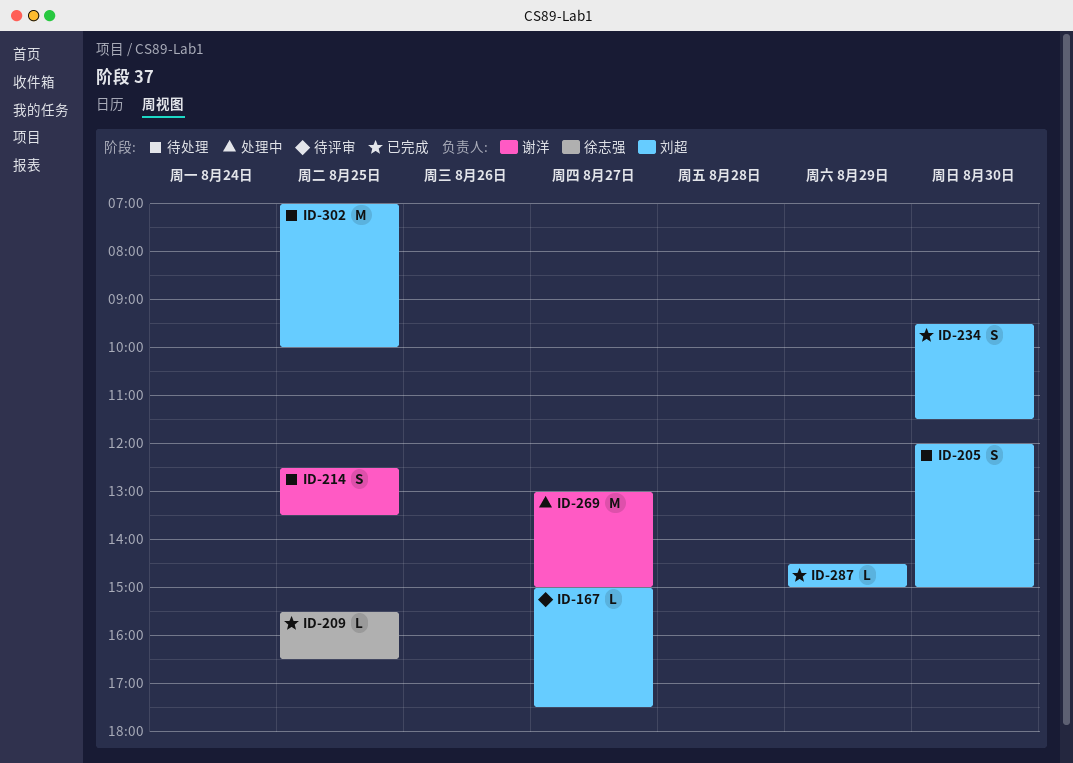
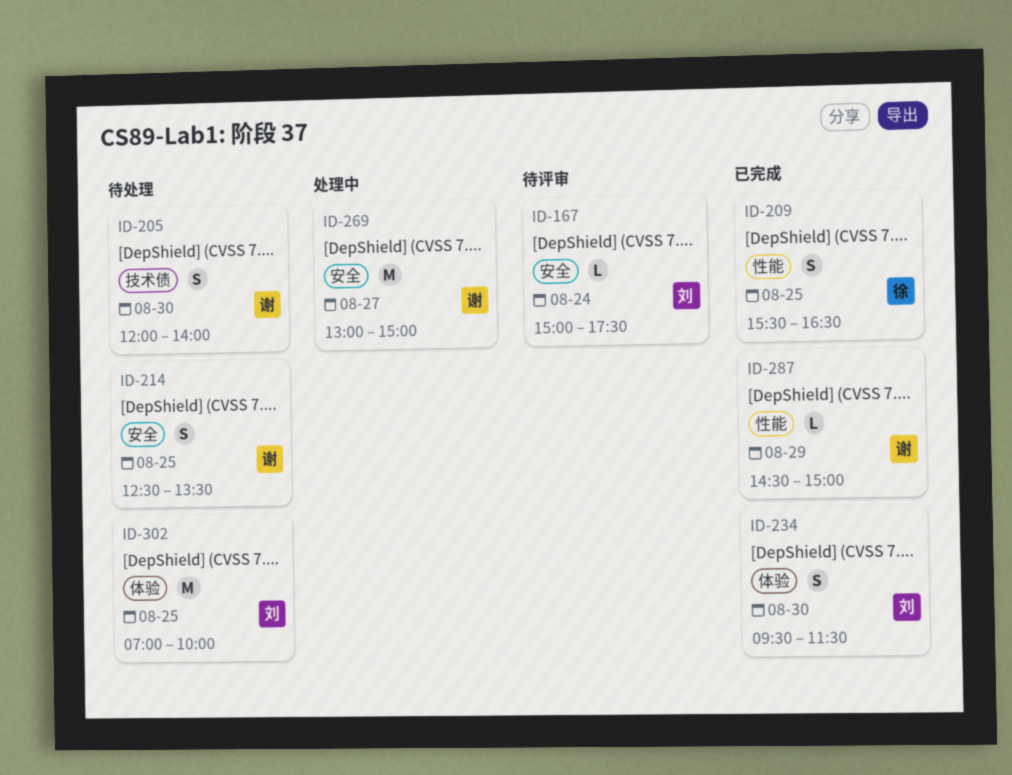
ID-167, day: Aug 27 -> Aug 24
ID-205, owner: 刘超 -> 谢洋
ID-205, ends: 15:00 -> 14:00
ID-209, estimate: L -> S
ID-287, owner: 刘超 -> 谢洋

